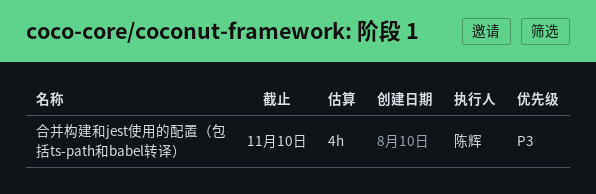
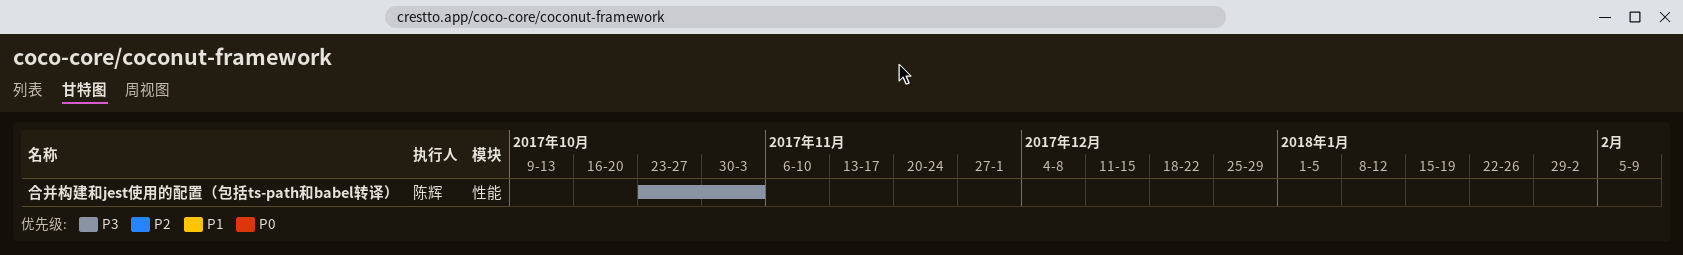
合并构建和jest使用的配置（包括ts-path和babel转译）, due: Nov 10 -> Nov 3

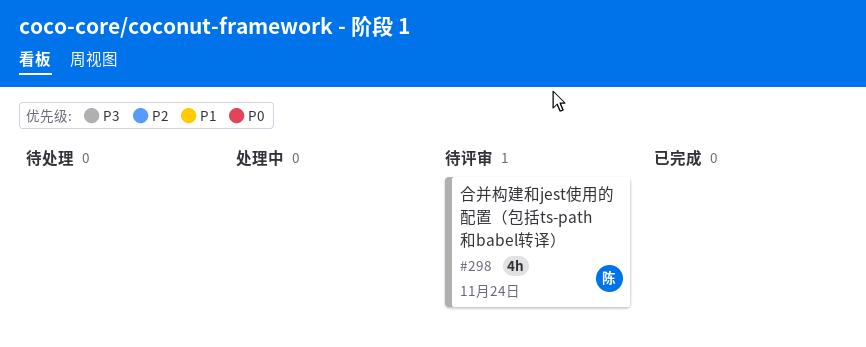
合并构建和jest使用的配置（包括ts-path和babel转译）, due: Nov 3 -> Nov 24

